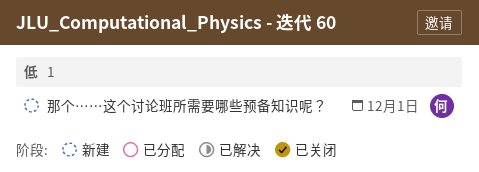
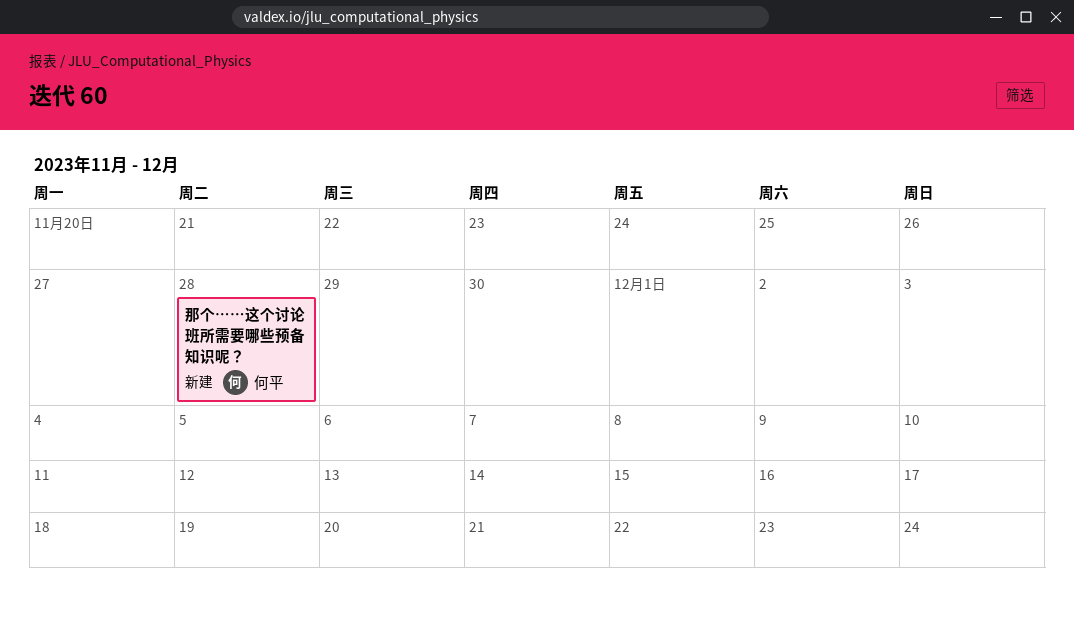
那个……这个讨论班所需要哪些预备知识呢？, due: Dec 1 -> Nov 28

